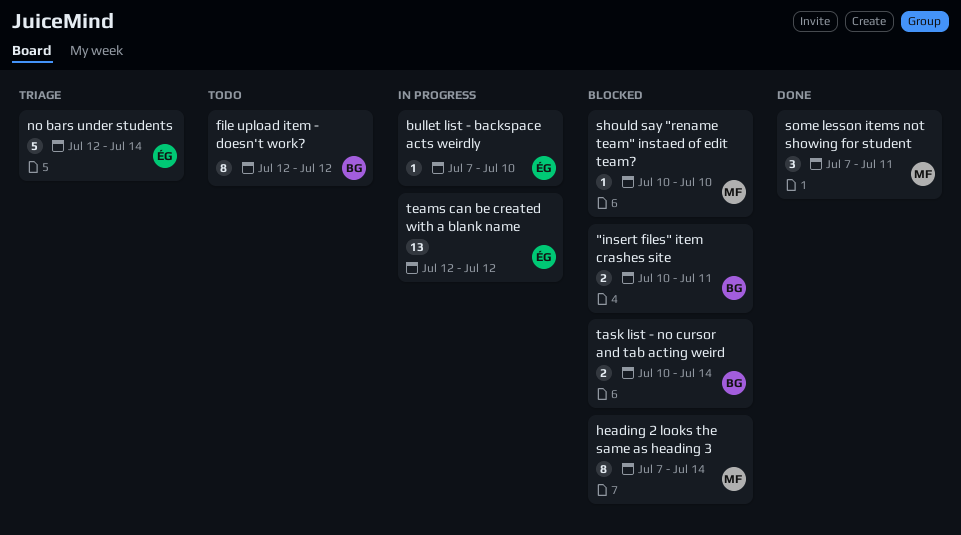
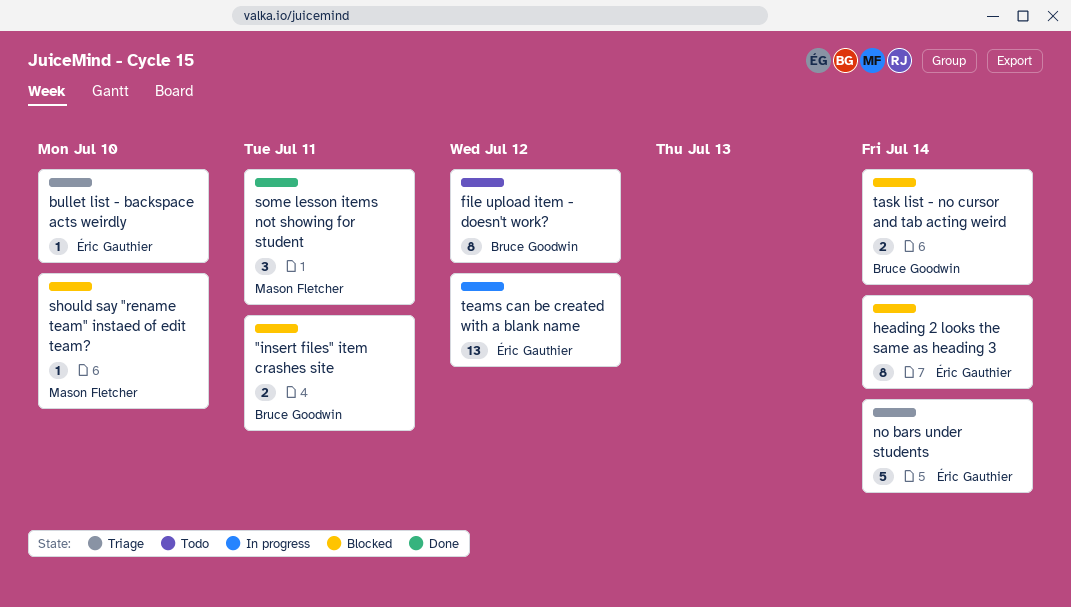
bullet list - backspace acts weirdly, status: In progress -> Triage
heading 2 looks the same as heading 3, owner: Mason Fletcher -> Éric Gauthier

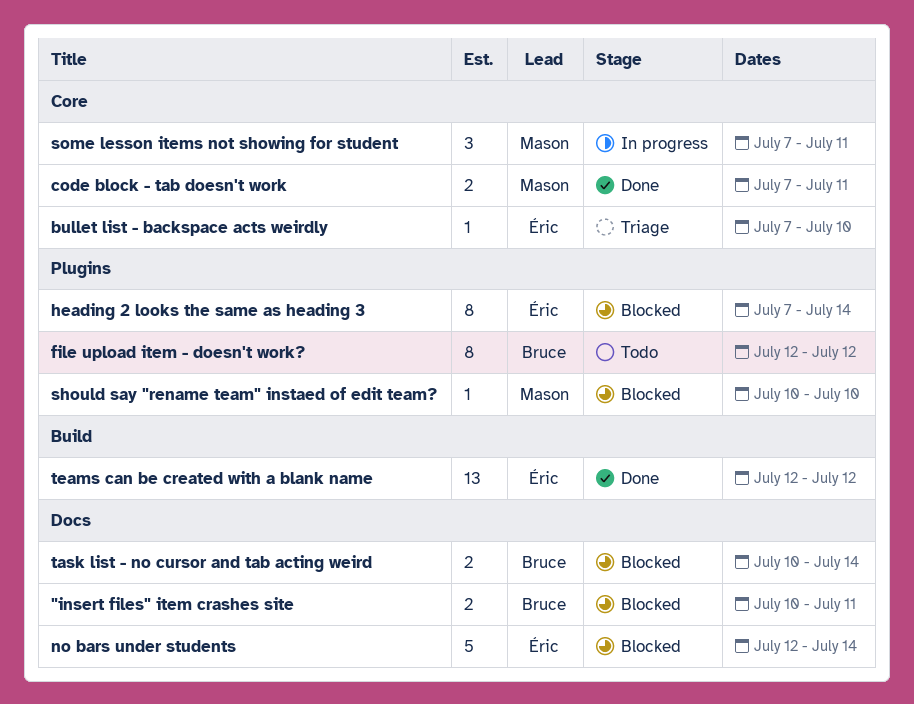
code block - tab doesn't work: none -> present
no bars under students, status: Triage -> Blocked
some lesson items not showing for student, status: Done -> In progress
teams can be created with a blank name, status: In progress -> Done

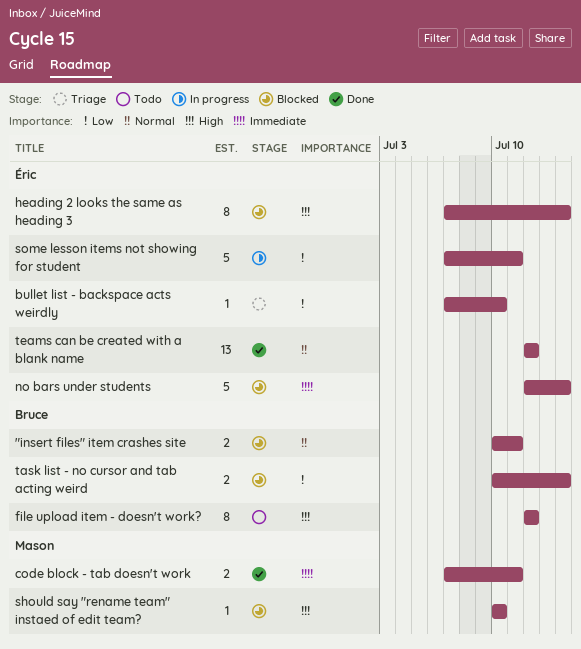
some lesson items not showing for student, owner: Mason -> Éric
some lesson items not showing for student, estimate: 3 -> 5

